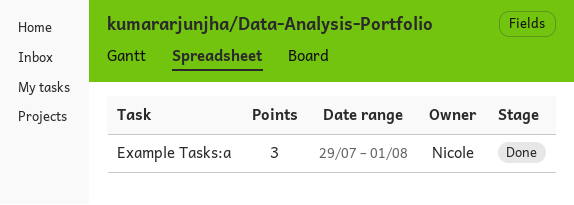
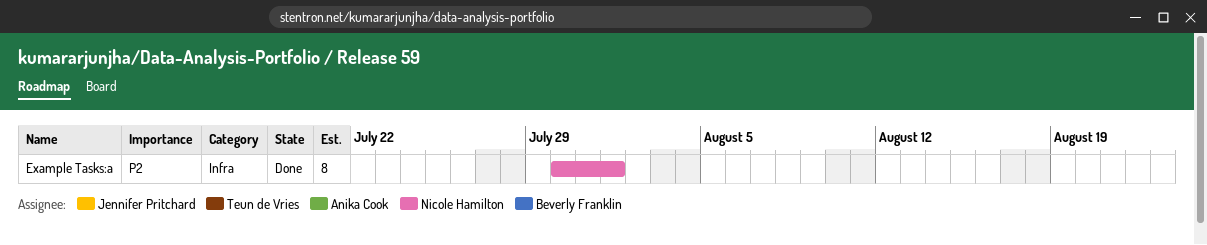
Example Tasks:a, estimate: 3 -> 8
Example Tasks:a, start: Jul 29 -> Jul 30

